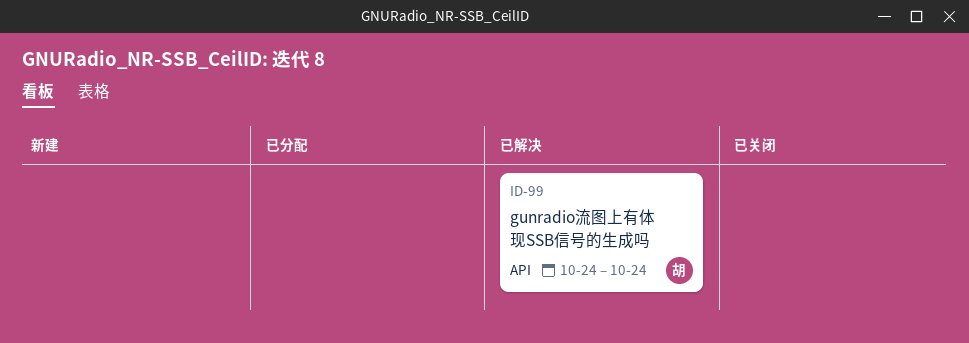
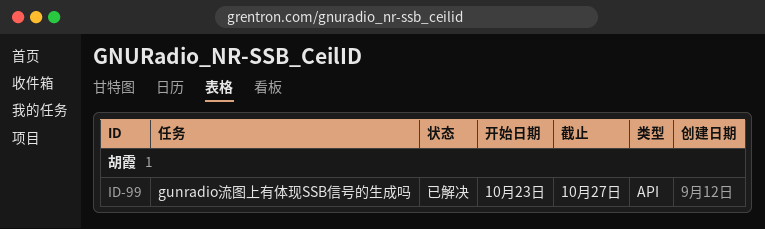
ID-99, start: Oct 24 -> Oct 23
ID-99, due: Oct 24 -> Oct 27

